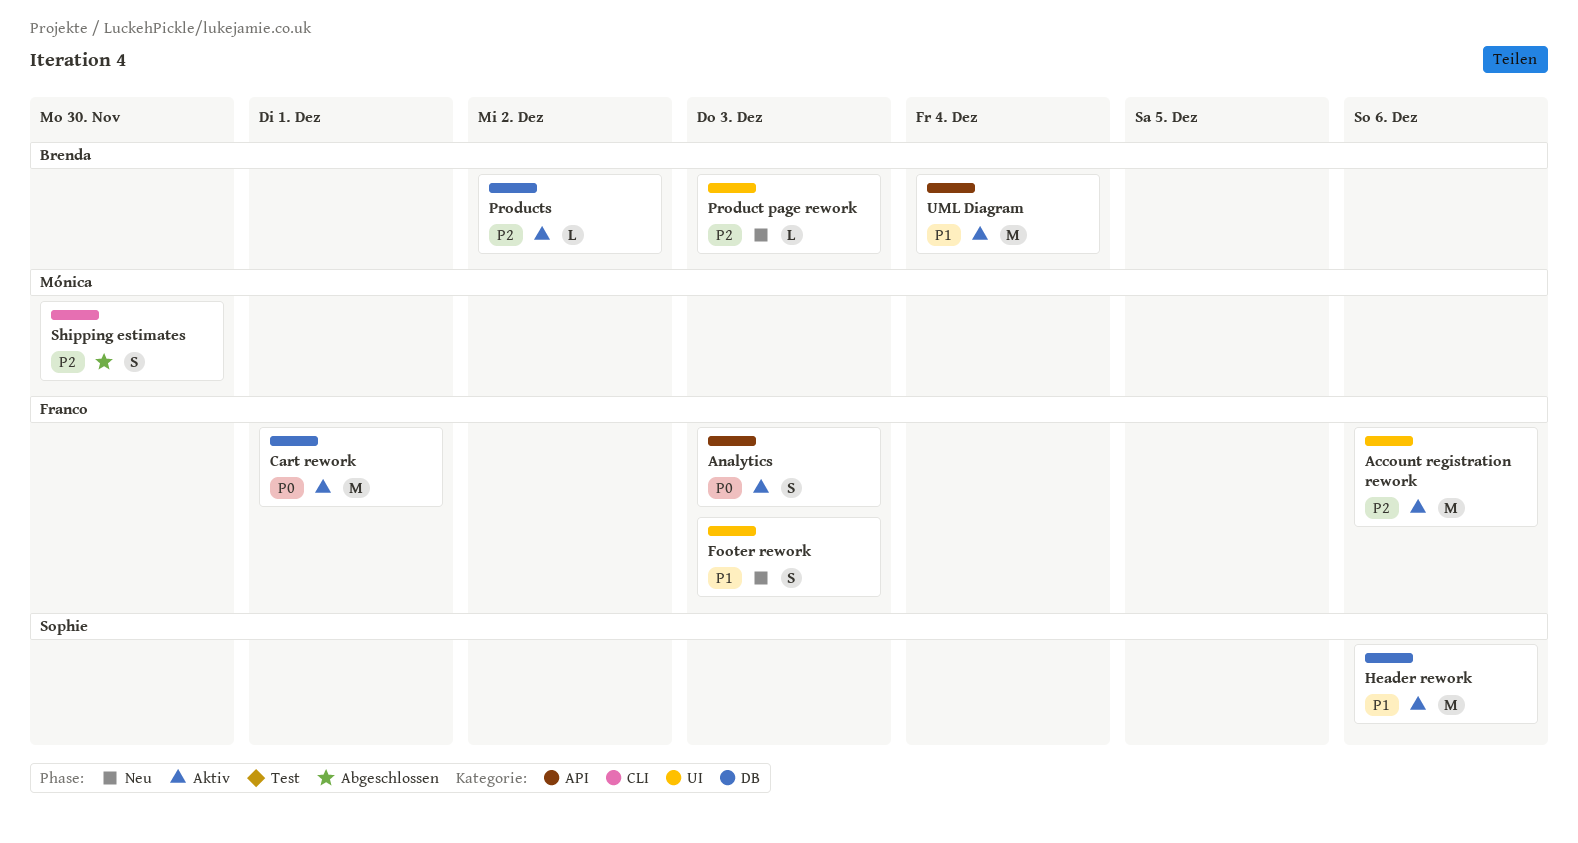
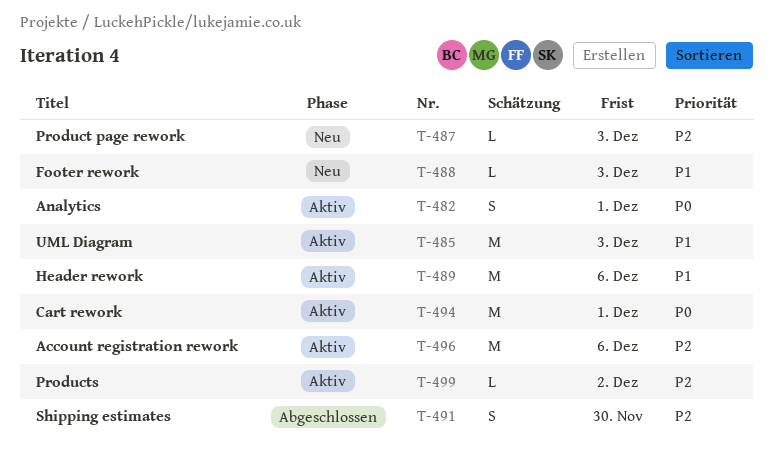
Analytics, due: Dec 3 -> Dec 1
Footer rework, estimate: S -> L
UML Diagram, due: Dec 4 -> Dec 3

